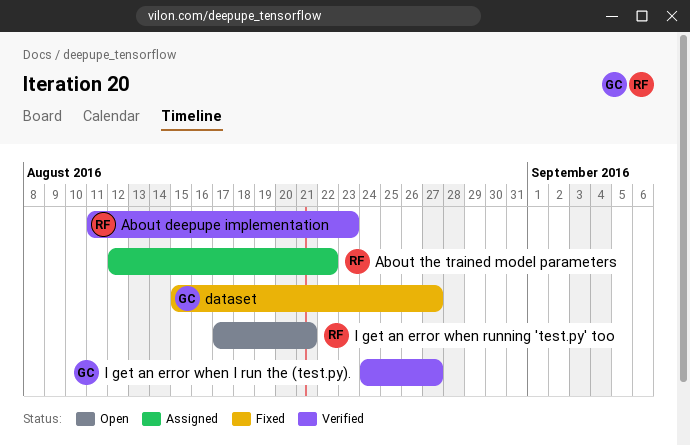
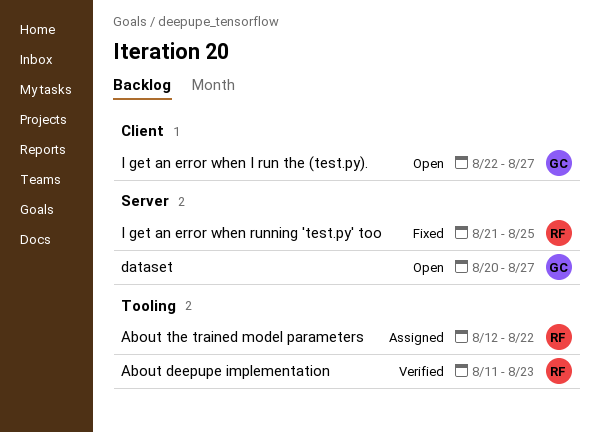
dataset, status: Fixed -> Open
dataset, start: Aug 15 -> Aug 20
I get an error when I run the (test.py)., status: Verified -> Open
I get an error when I run the (test.py)., start: Aug 24 -> Aug 22
I get an error when running 'test.py' too, status: Open -> Fixed
I get an error when running 'test.py' too, start: Aug 17 -> Aug 21
I get an error when running 'test.py' too, due: Aug 21 -> Aug 25

